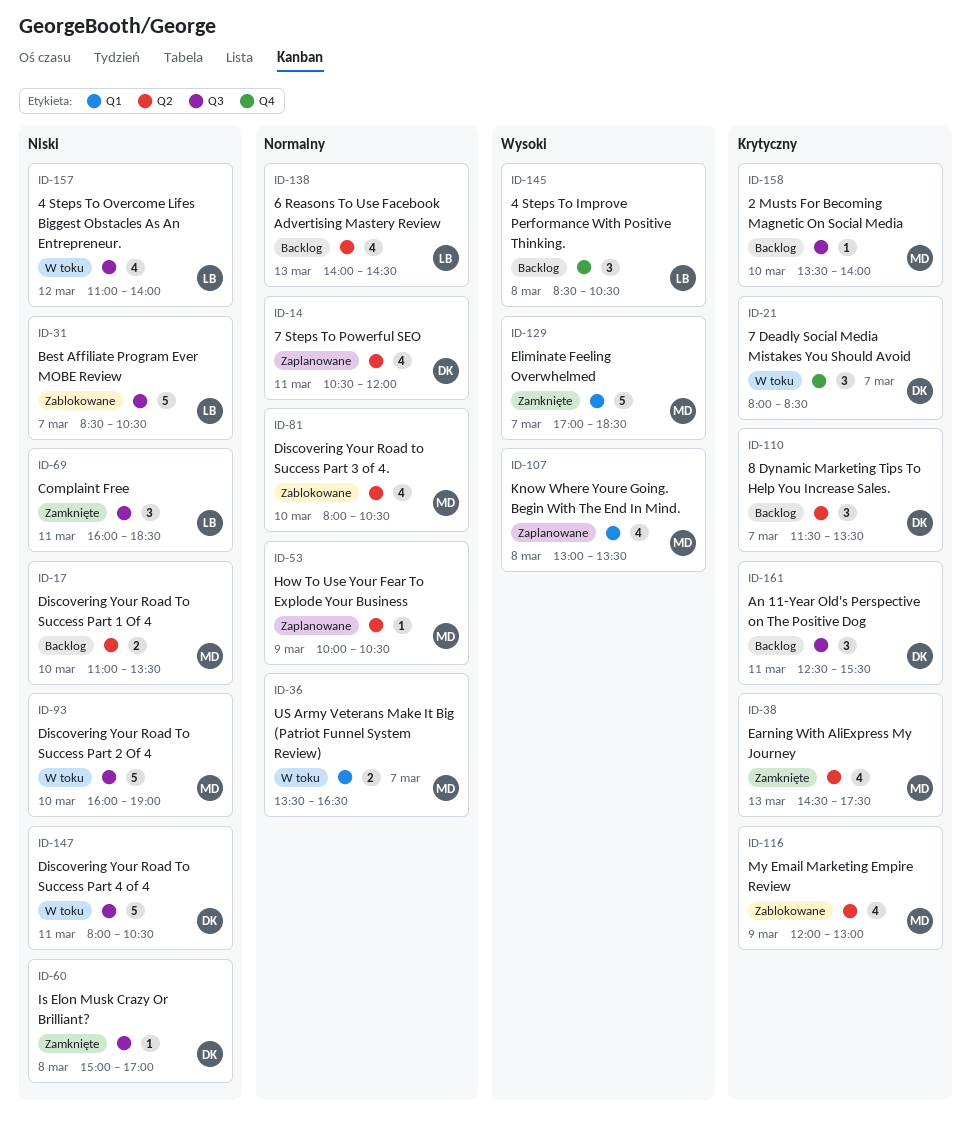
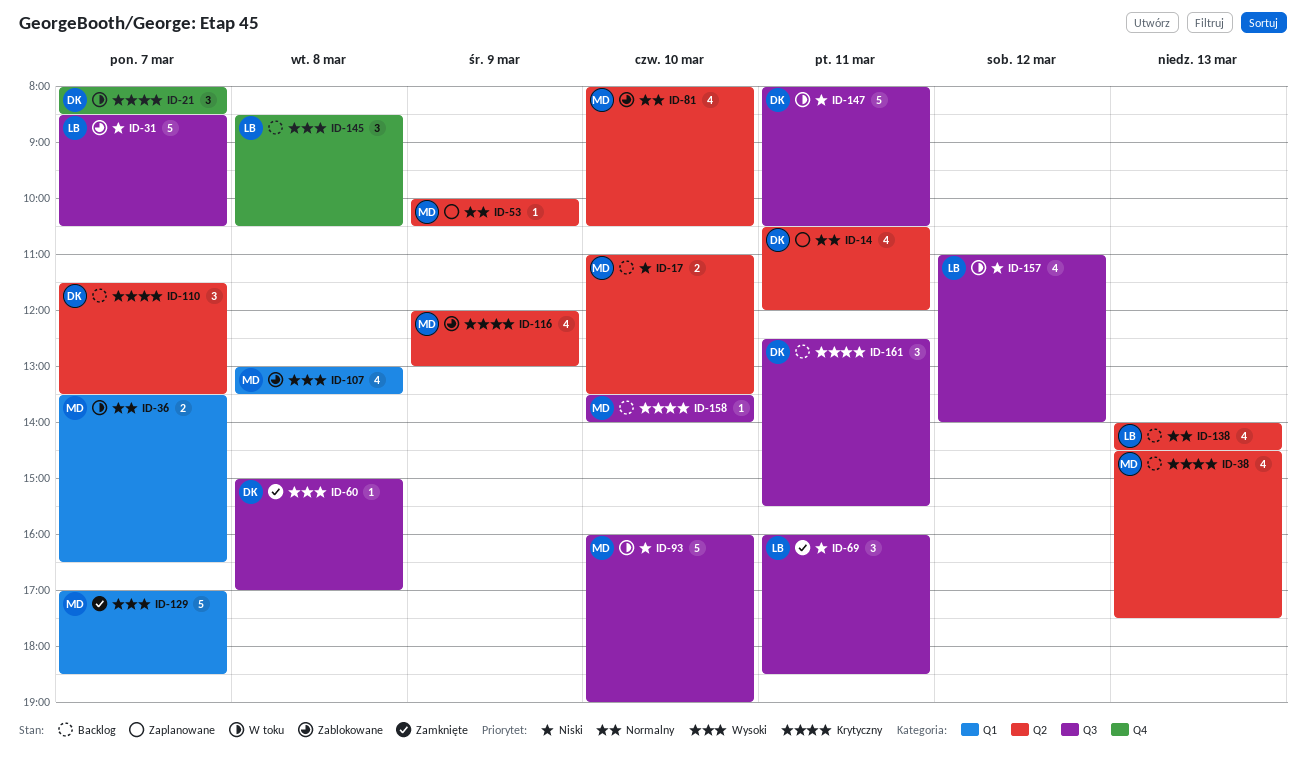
ID-38, status: Zamknięte -> Backlog
ID-60, priority: Niski -> Wysoki
ID-107, status: Zaplanowane -> Zablokowane

